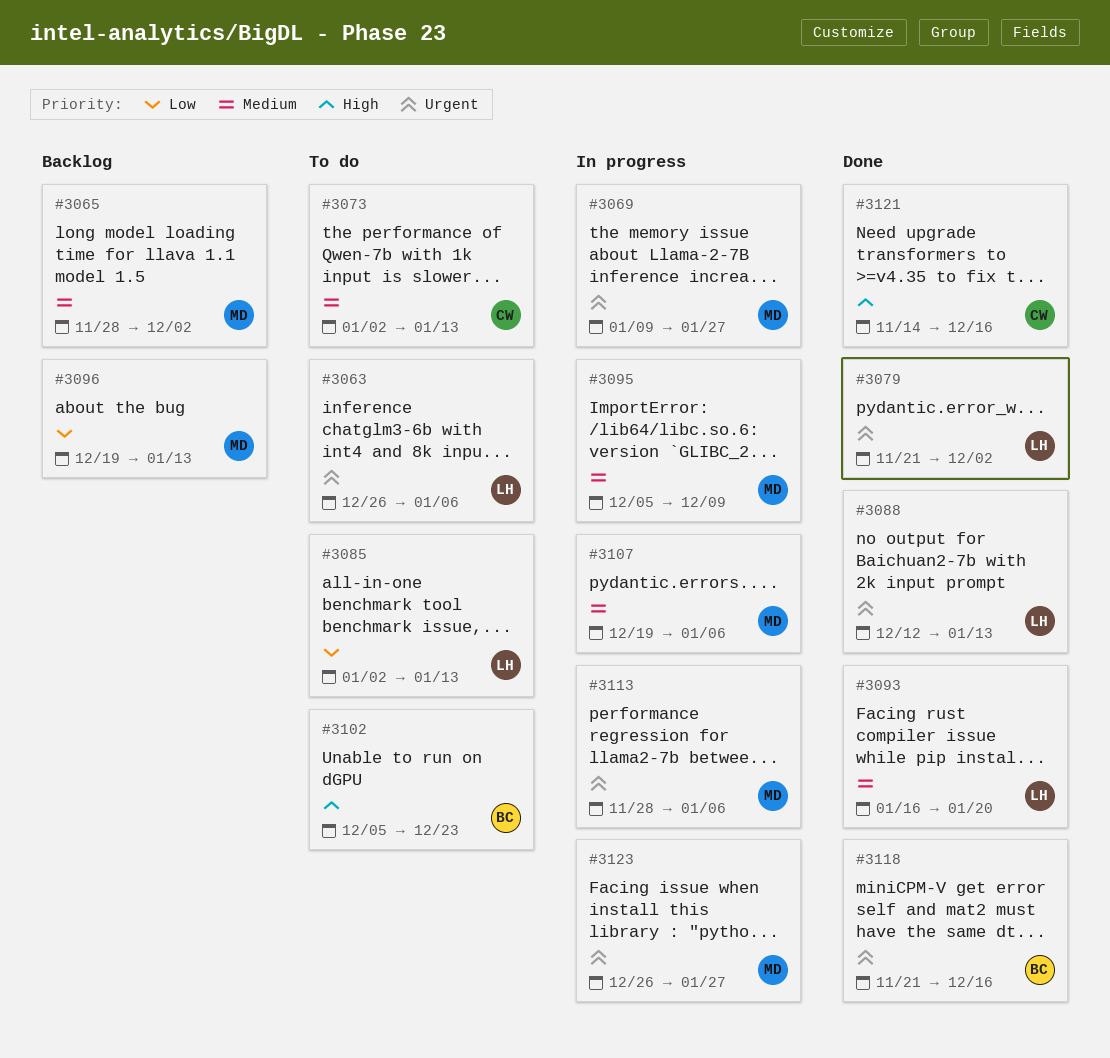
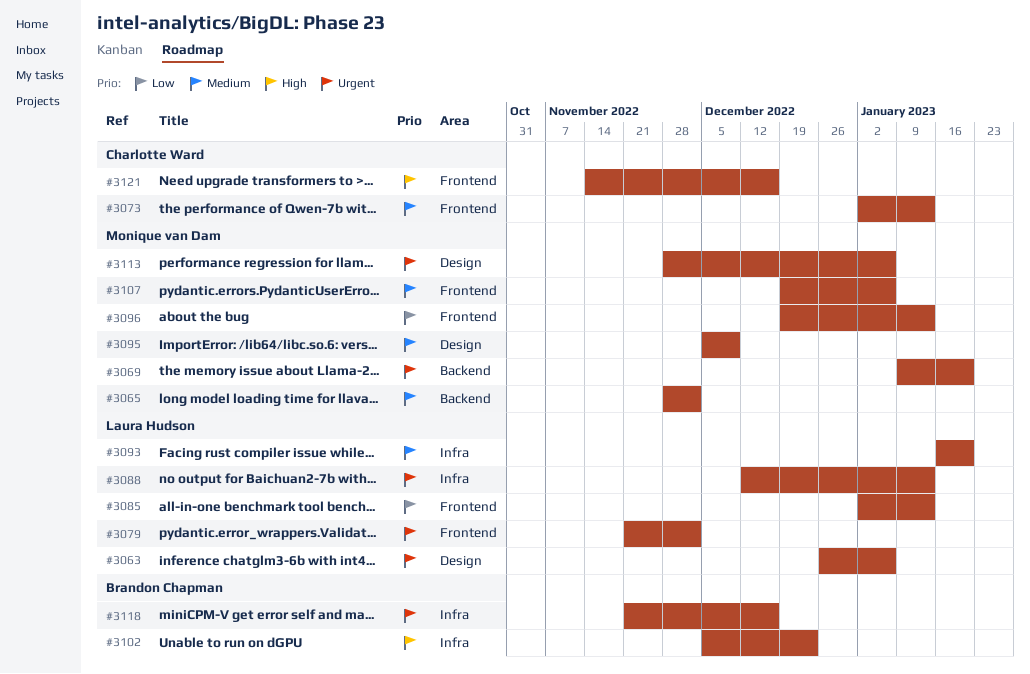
#3069, due: Jan 27 -> Jan 20
#3123: present -> none

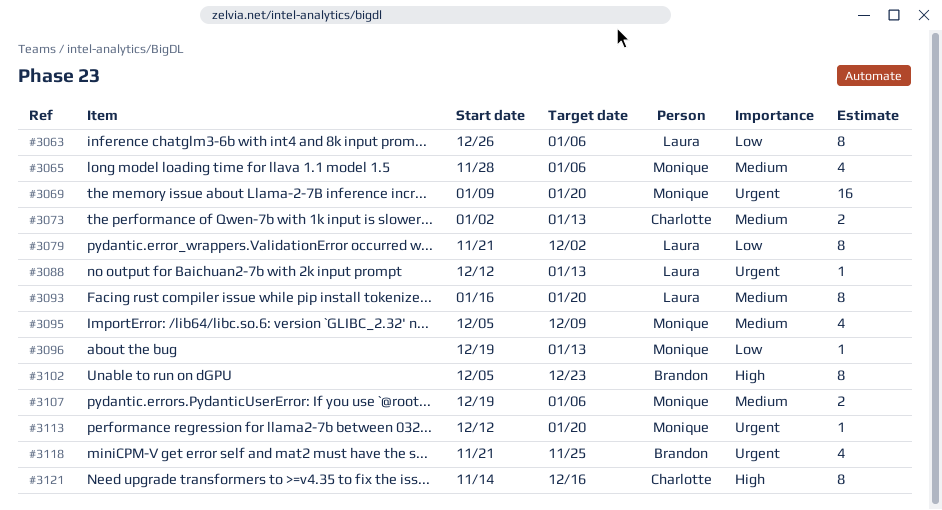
#3063, priority: Urgent -> Low
#3065, due: Dec 2 -> Jan 6
#3079, priority: Urgent -> Low
#3085: present -> none
#3113, start: Nov 28 -> Dec 12
#3113, due: Jan 6 -> Jan 20
#3118, due: Dec 16 -> Nov 25

